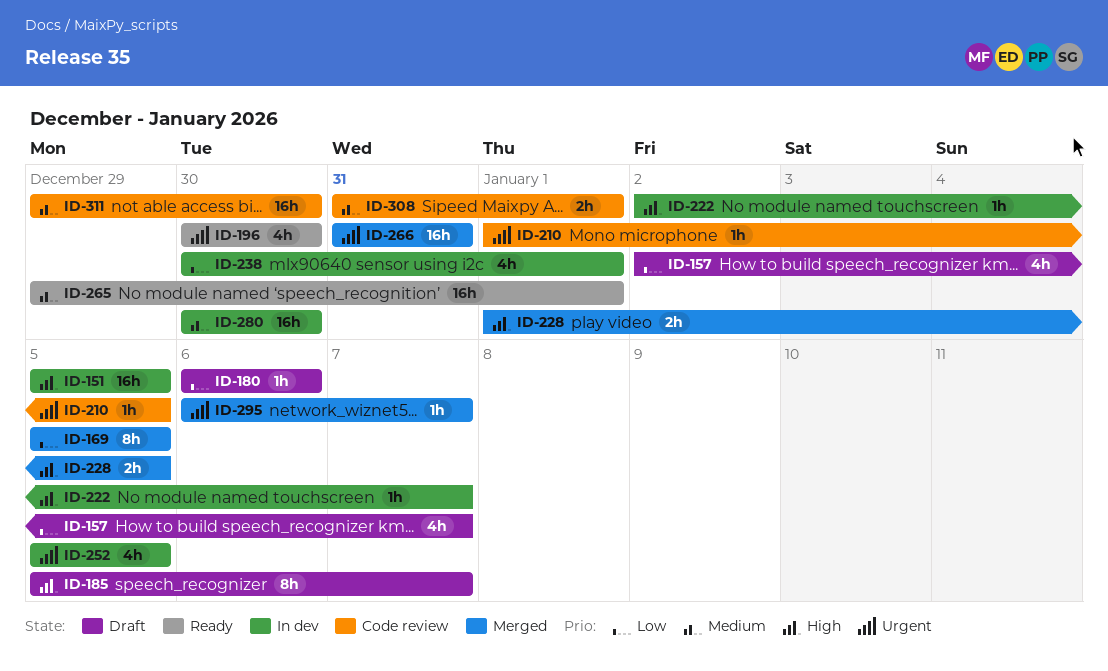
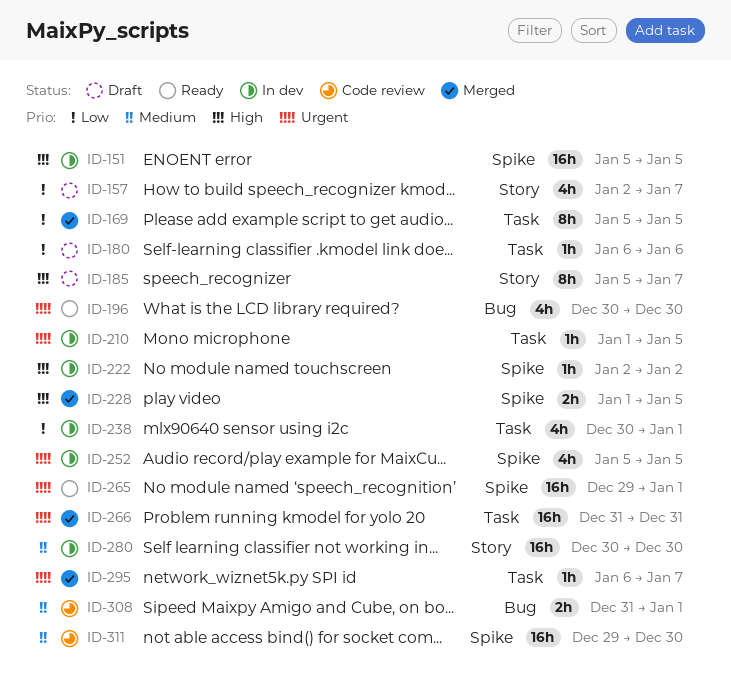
ID-210, status: Code review -> In dev
ID-222, due: Jan 7 -> Jan 2
ID-265, priority: Medium -> Urgent

